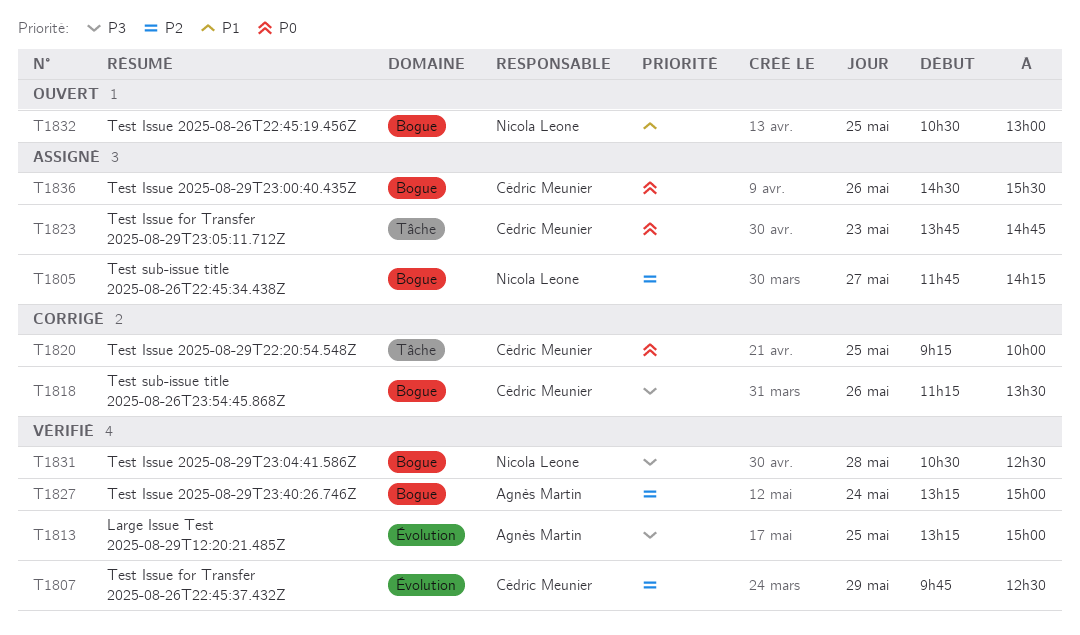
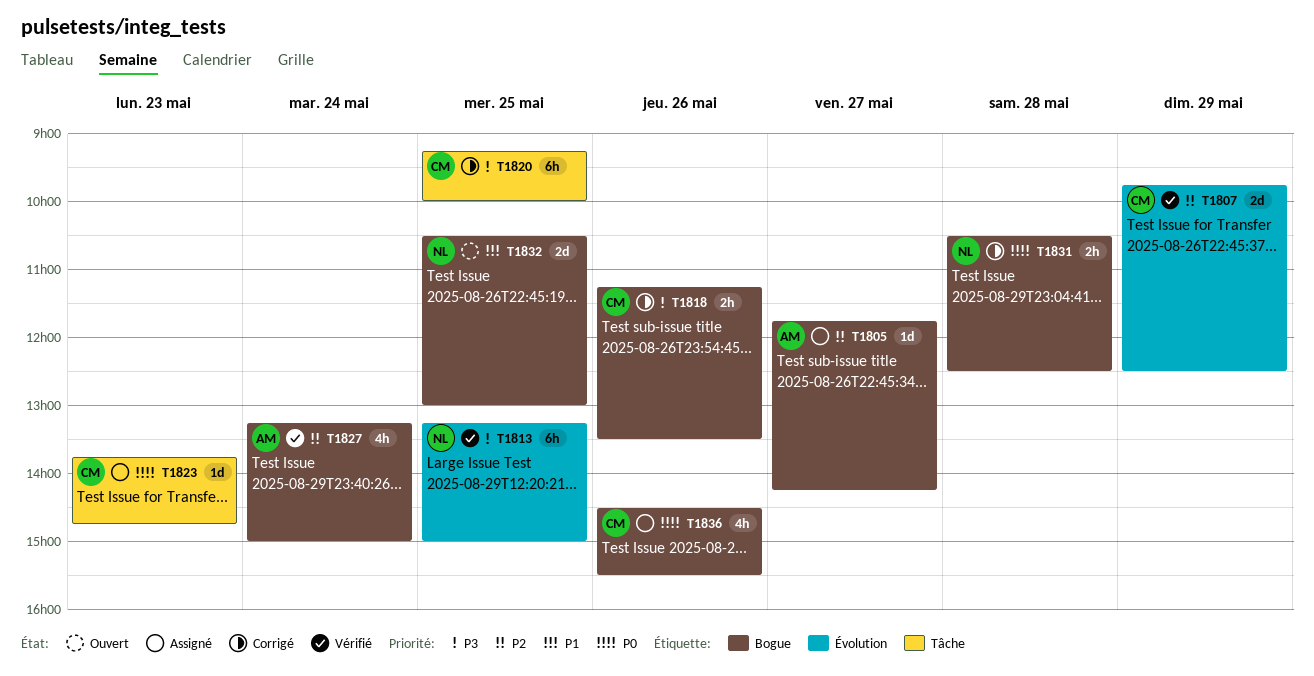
T1805, owner: Nicola Leone -> Agnès Martin
T1813, owner: Agnès Martin -> Nicola Leone
T1820, priority: P0 -> P3
T1831, status: Vérifié -> Corrigé
T1831, priority: P3 -> P0

